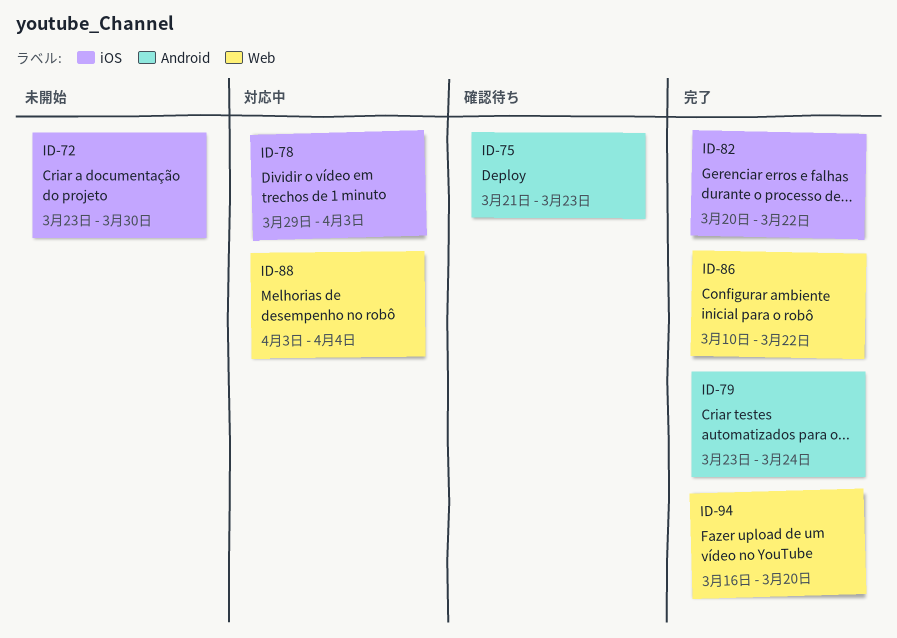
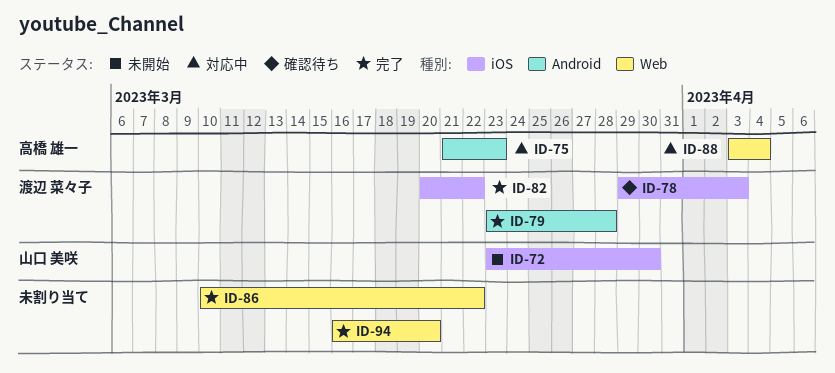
ID-75, status: 確認待ち -> 対応中
ID-78, status: 対応中 -> 確認待ち
ID-79, due: Mar 24 -> Mar 28

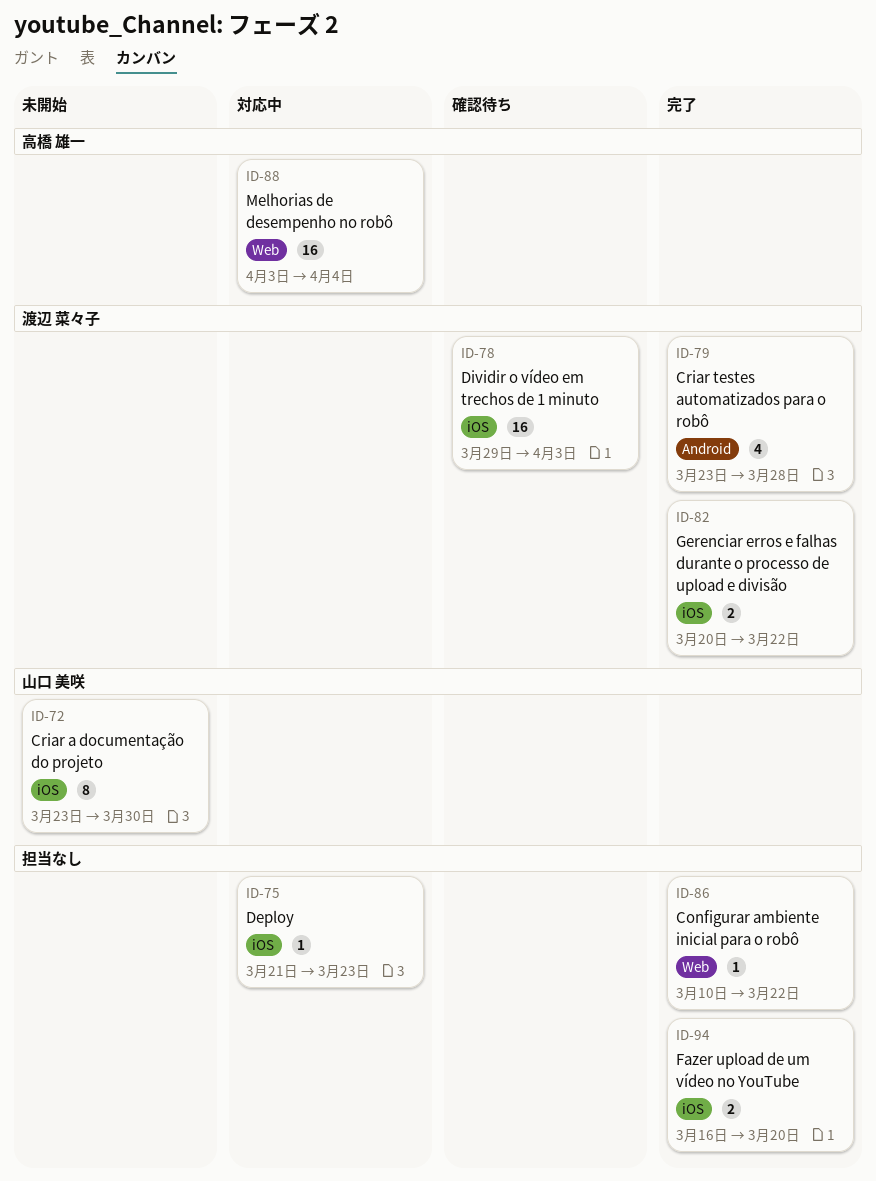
ID-75, owner: 高橋 雄一 -> none
ID-75, label: Android -> iOS
ID-94, label: Web -> iOS

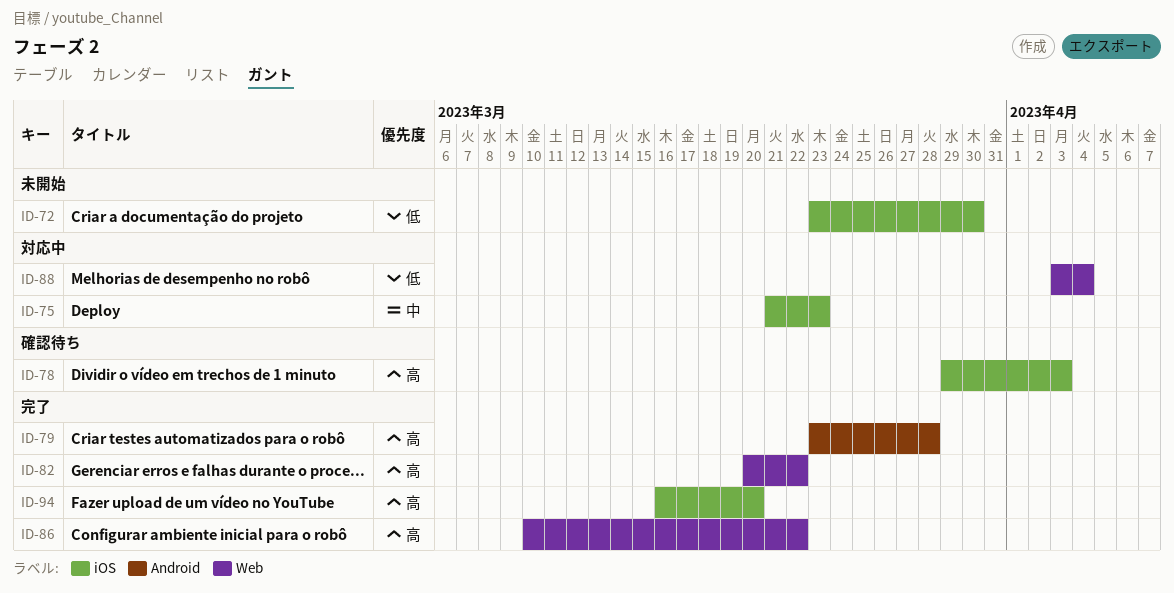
ID-82, label: iOS -> Web

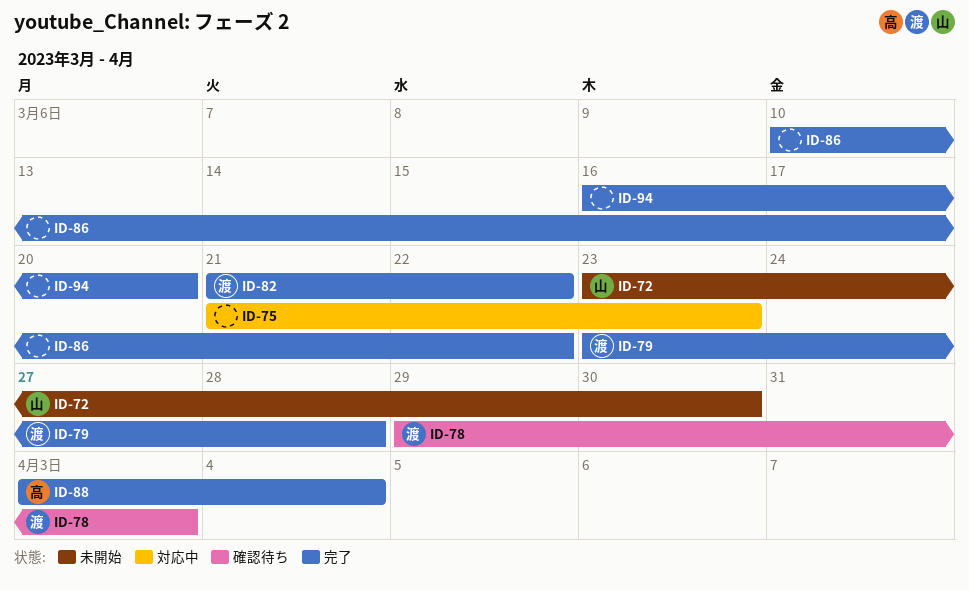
ID-82, start: Mar 20 -> Mar 21
ID-88, status: 対応中 -> 完了

